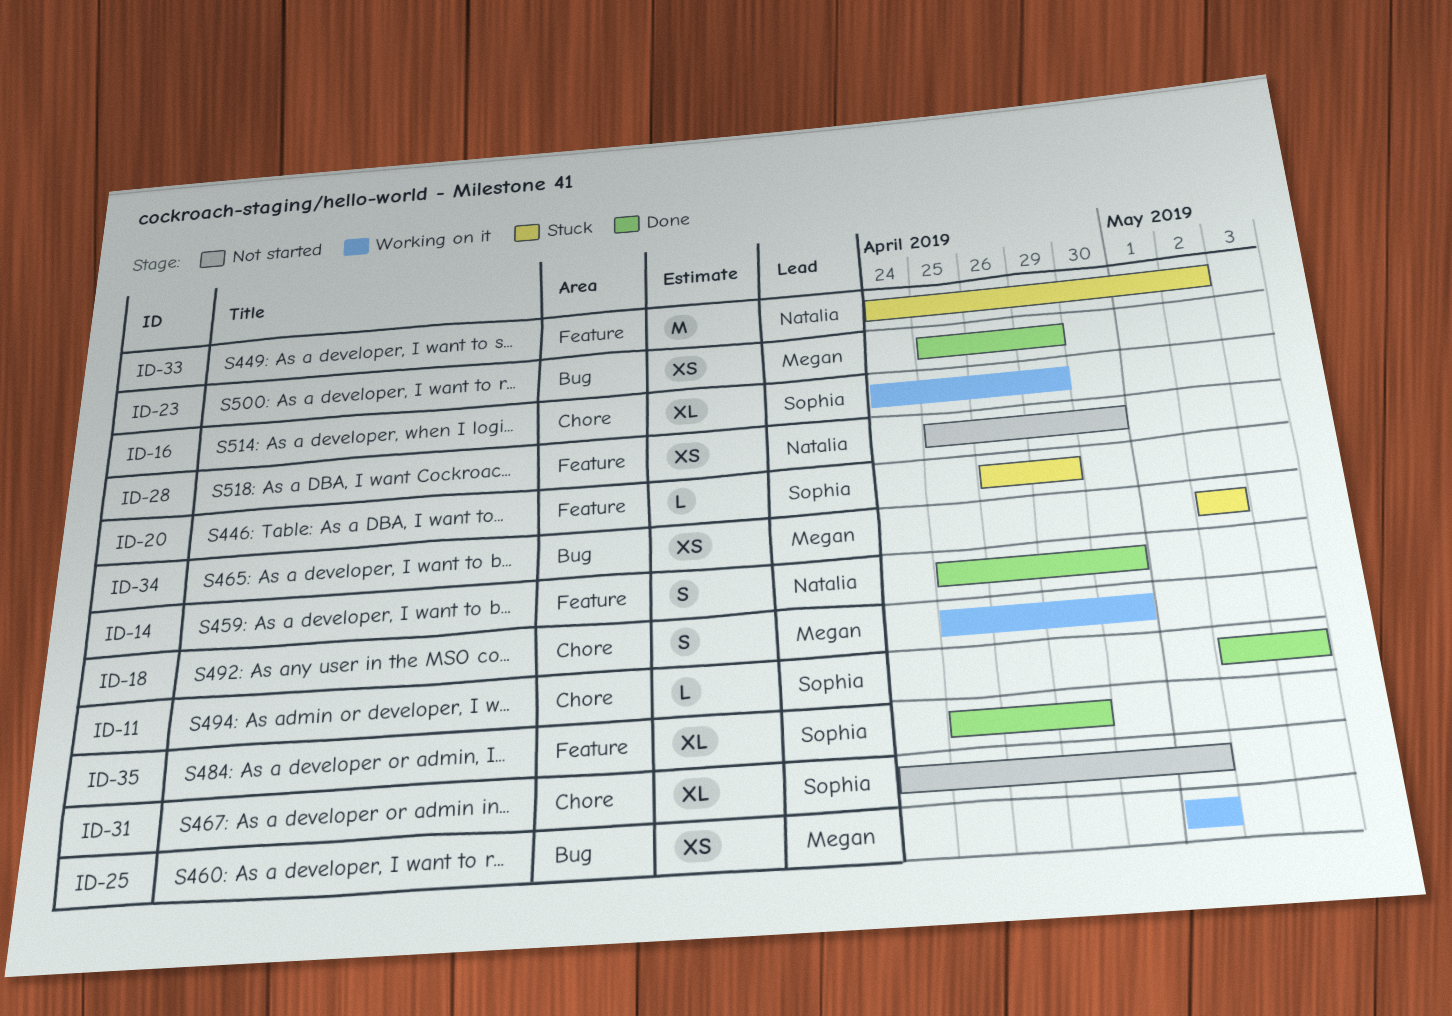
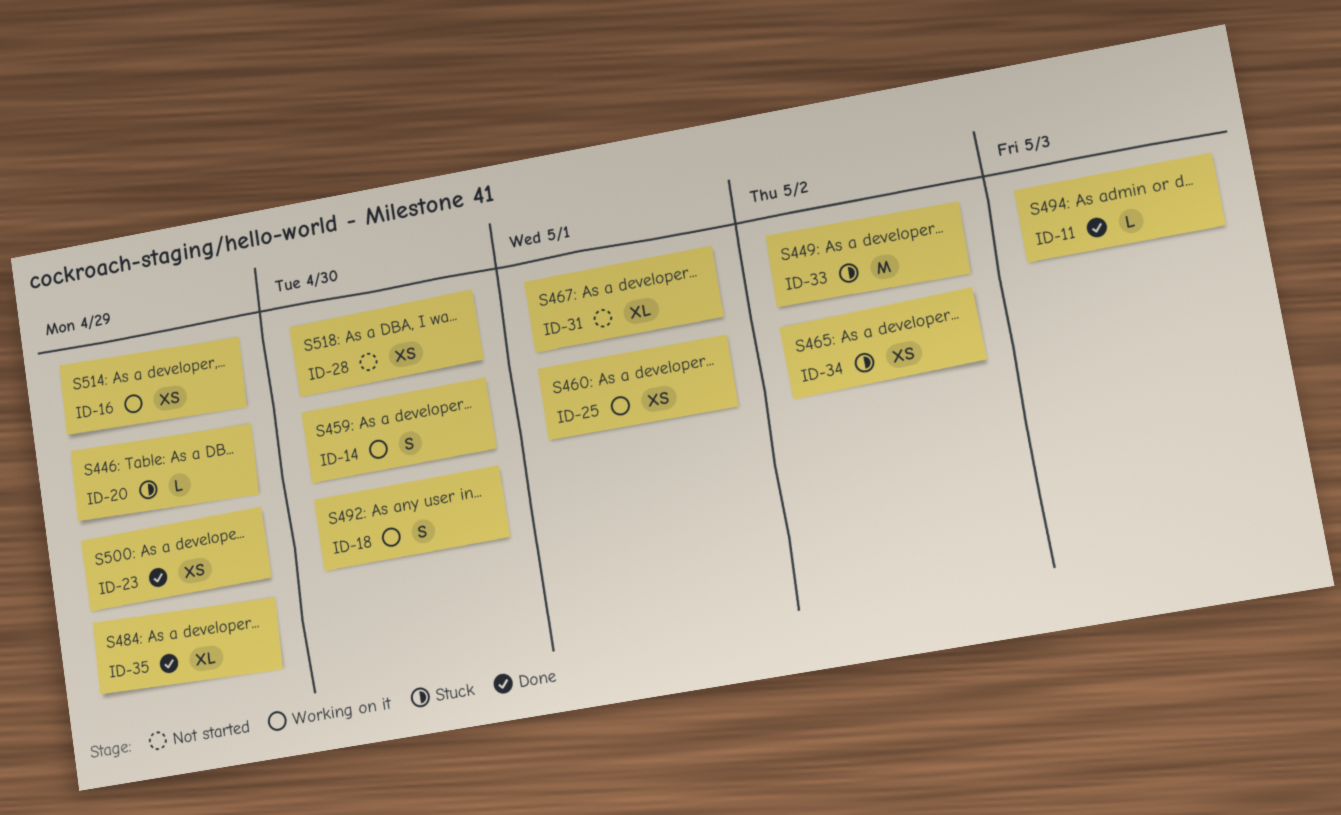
ID-14, status: Done -> Working on it
ID-16, estimate: XL -> XS

